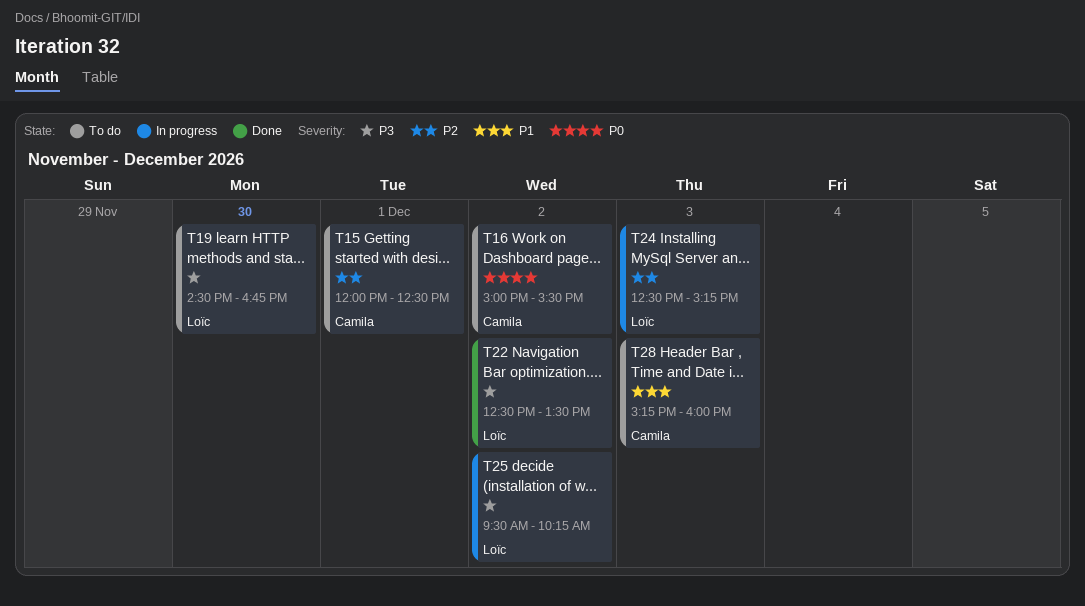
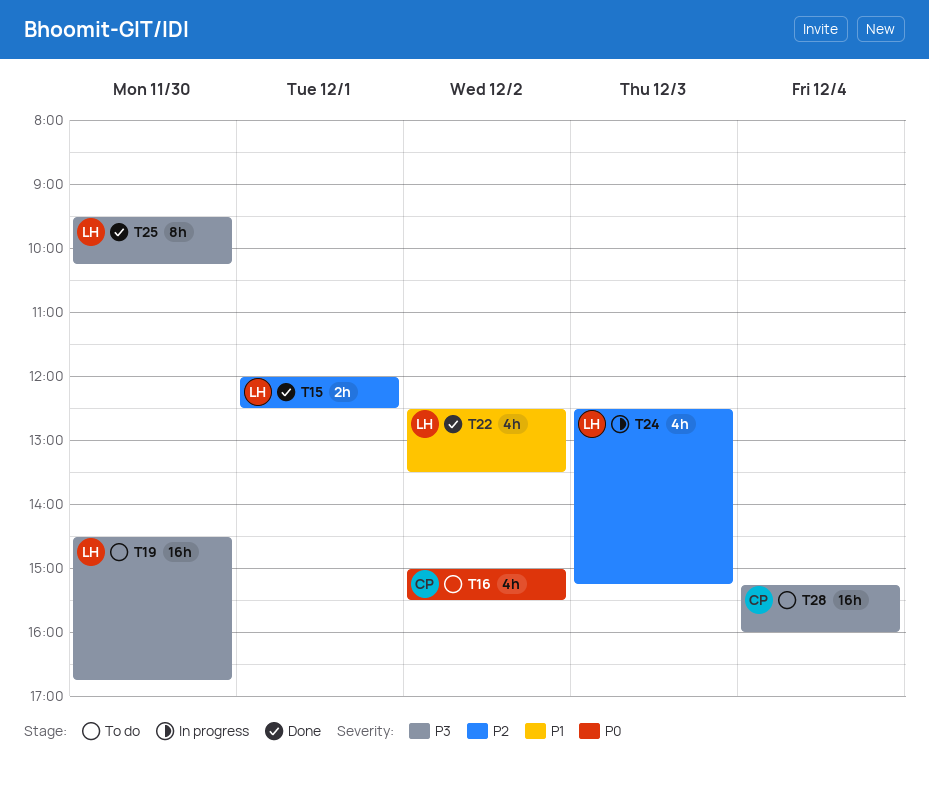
T15, status: To do -> Done
T15, owner: Camila -> Loïc
T22, priority: P3 -> P1
T25, status: In progress -> Done
T25, day: Dec 2 -> Nov 30
T28, priority: P1 -> P3
T28, day: Dec 3 -> Dec 4

